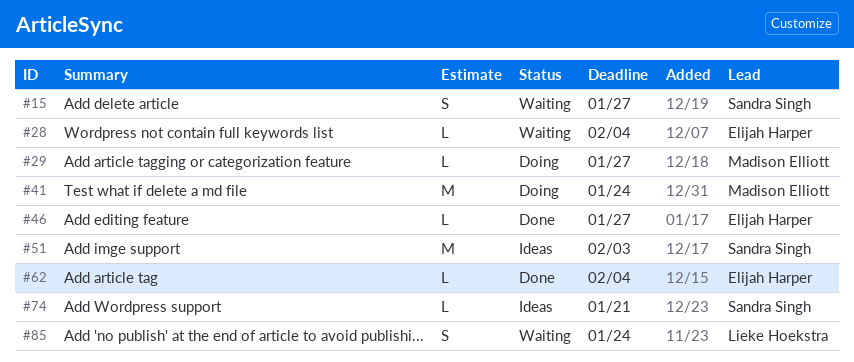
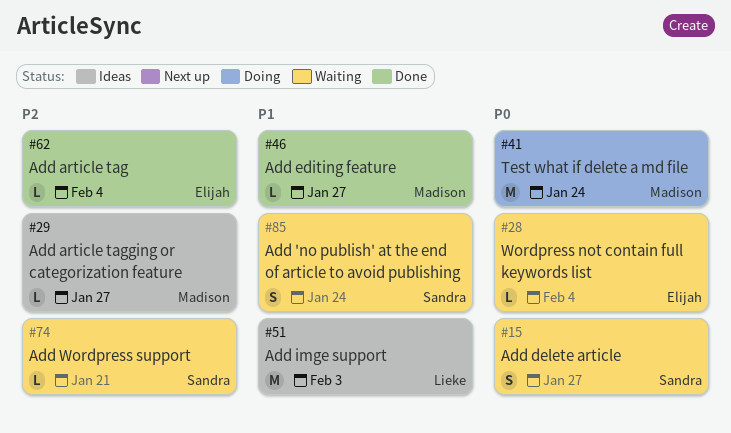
#29, status: Doing -> Ideas
#46, owner: Elijah Harper -> Madison Elliott
#51, owner: Sandra Singh -> Lieke Hoekstra
#74, status: Ideas -> Waiting
#85, owner: Lieke Hoekstra -> Sandra Singh

